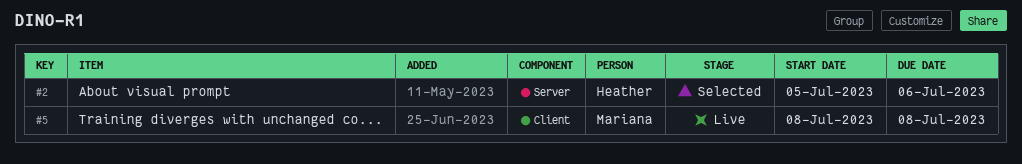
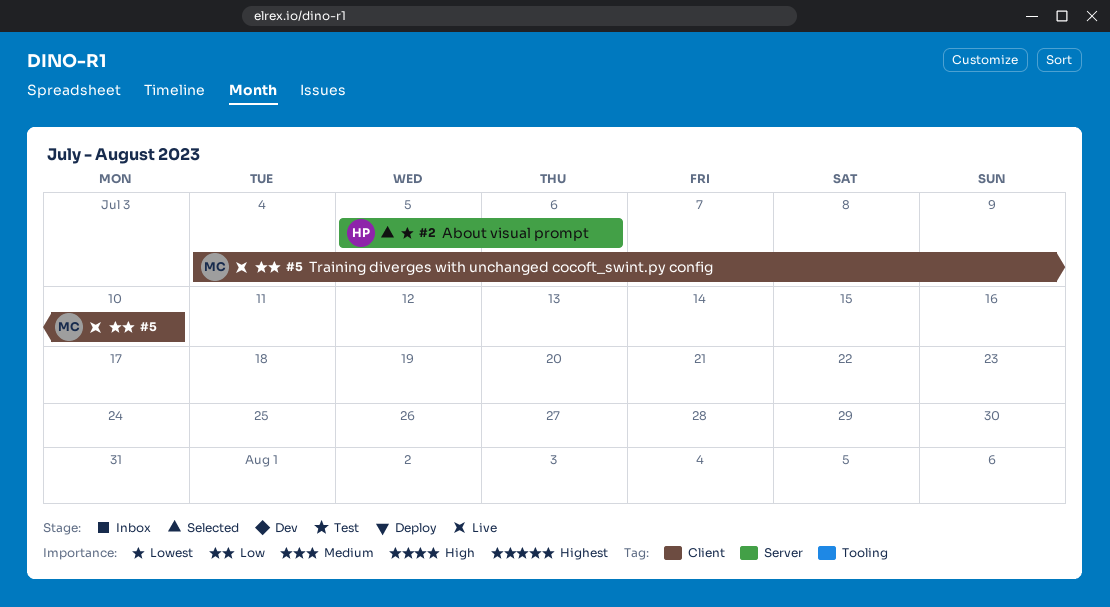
#5, start: Jul 8 -> Jul 4
#5, due: Jul 8 -> Jul 10

